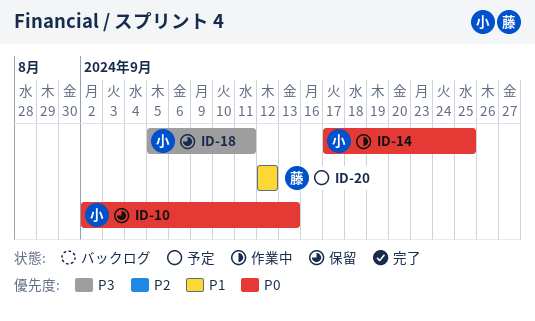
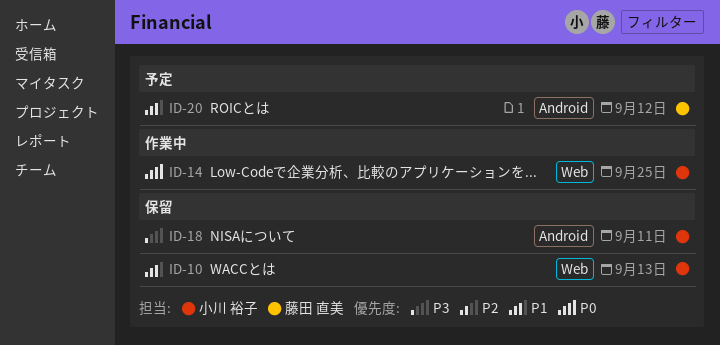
ID-10, priority: P0 -> P1

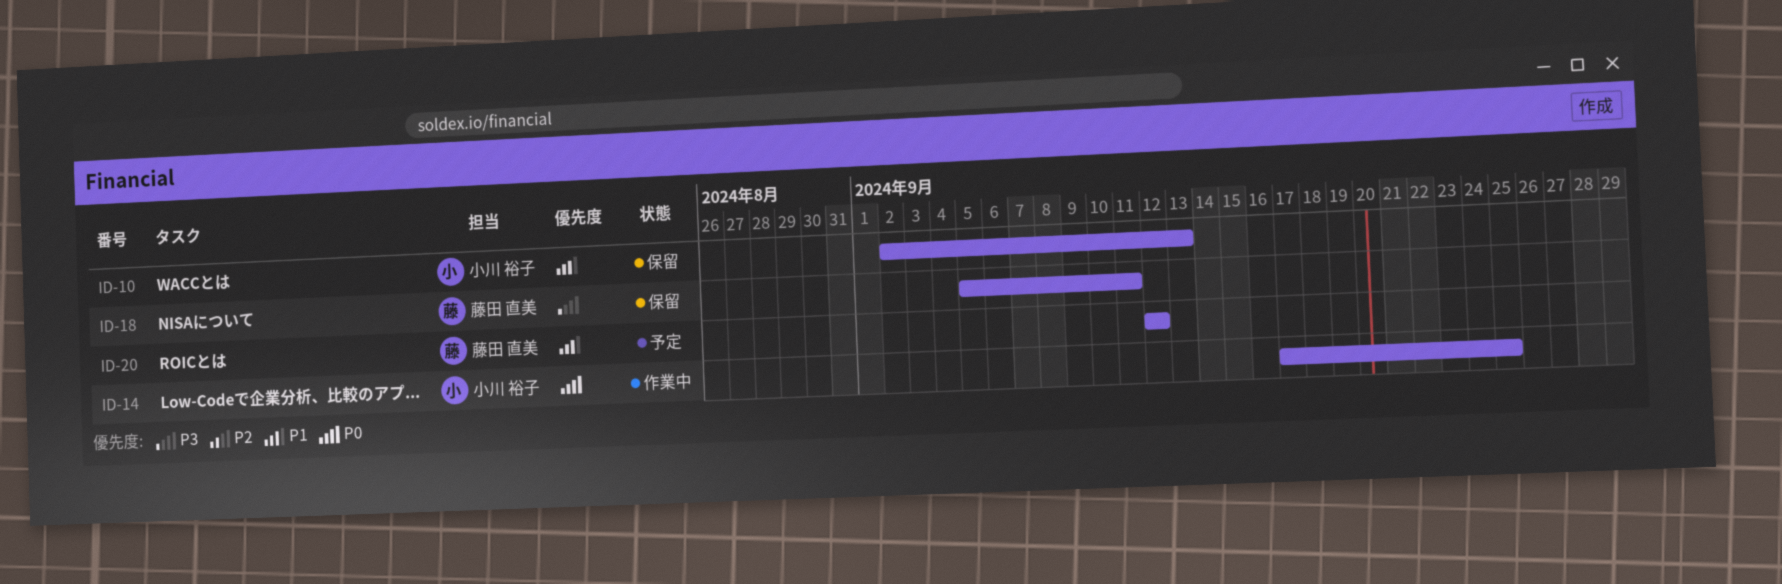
ID-18, owner: 小川 裕子 -> 藤田 直美

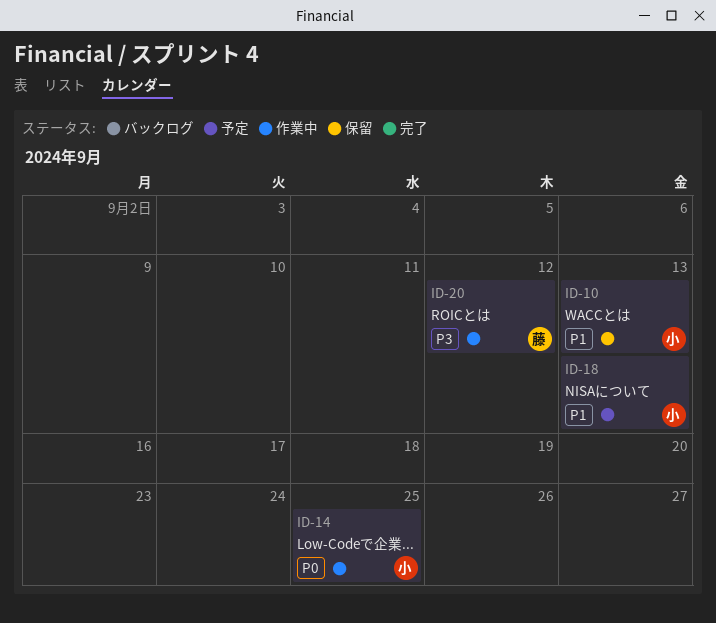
ID-18, status: 保留 -> 予定
ID-18, owner: 藤田 直美 -> 小川 裕子
ID-18, priority: P3 -> P1
ID-18, due: Sep 11 -> Sep 13
ID-20, status: 予定 -> 作業中
ID-20, priority: P1 -> P3

